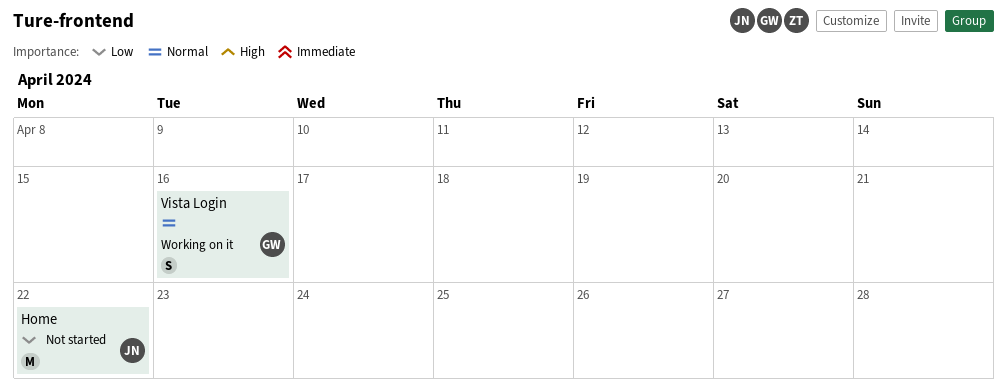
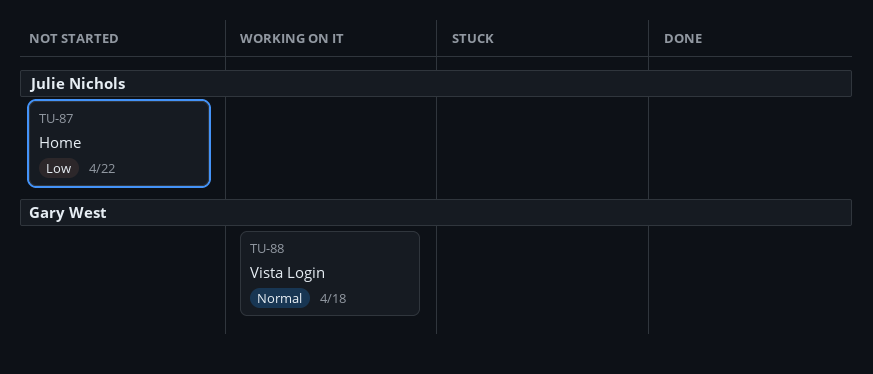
Vista Login, due: Apr 16 -> Apr 18

